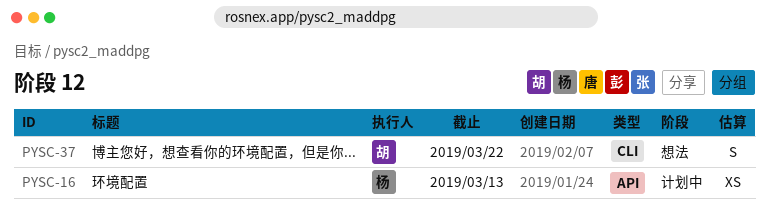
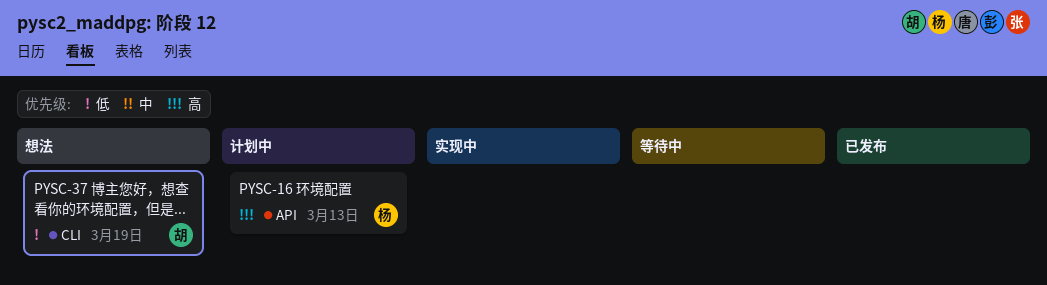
PYSC-37, due: Mar 22 -> Mar 19

